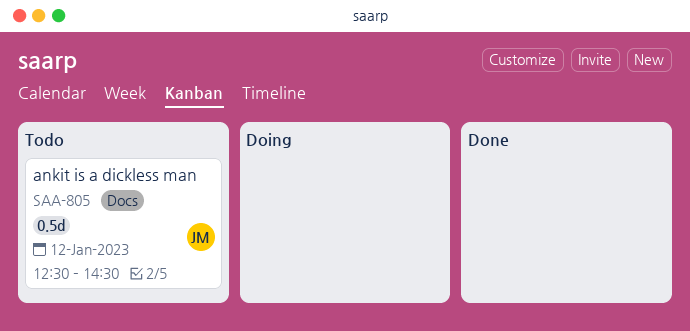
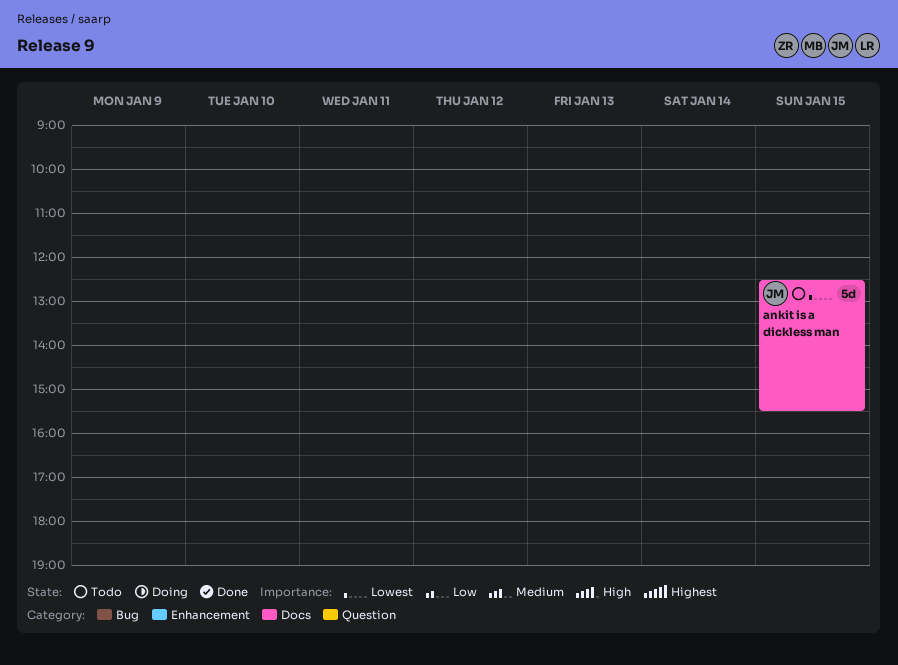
ankit is a dickless man, estimate: 0.5d -> 5d
ankit is a dickless man, day: Jan 12 -> Jan 15
ankit is a dickless man, ends: 14:30 -> 15:30

